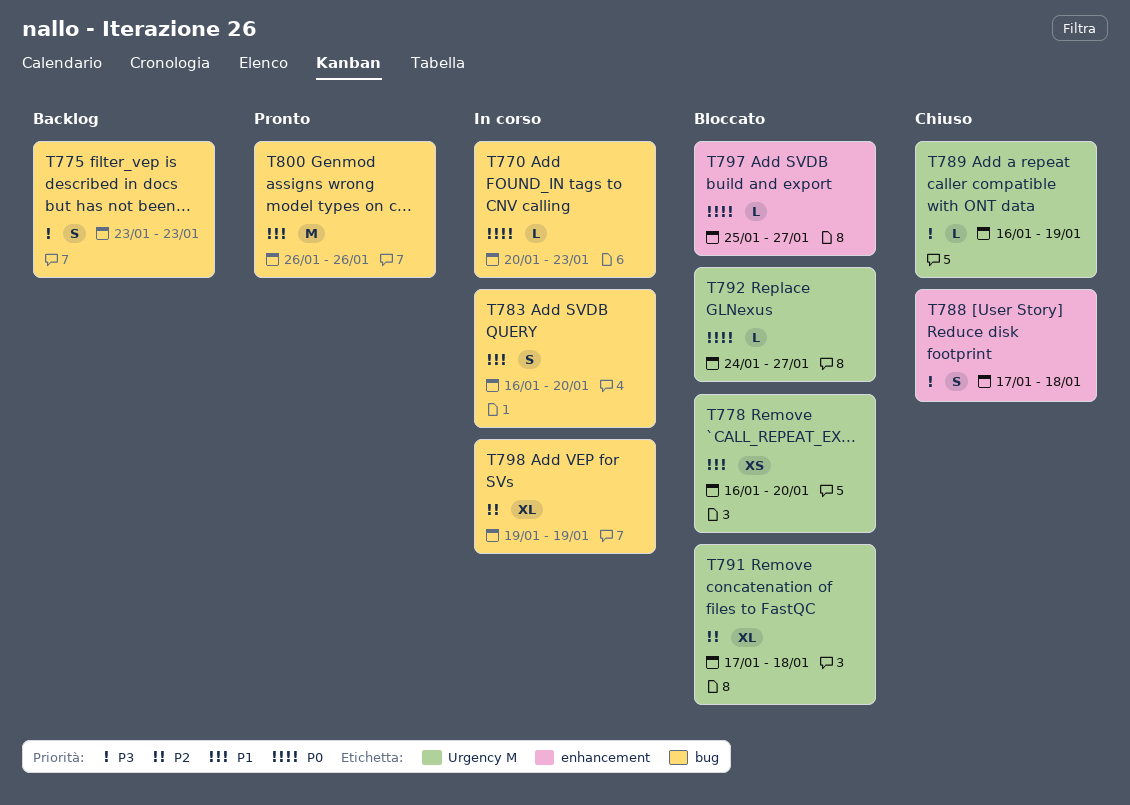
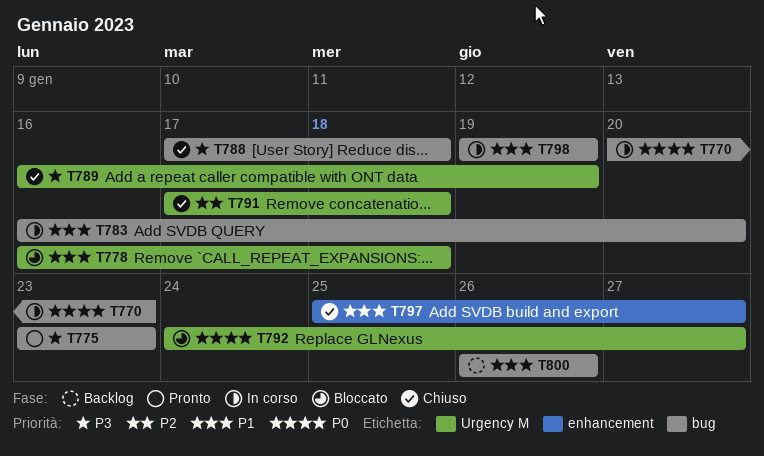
T775, status: Backlog -> Pronto
T778, due: Jan 20 -> Jan 18
T788, label: enhancement -> bug
T791, status: Bloccato -> Chiuso
T797, status: Bloccato -> Chiuso
T797, priority: P0 -> P1
T798, priority: P2 -> P1
T800, status: Pronto -> Backlog

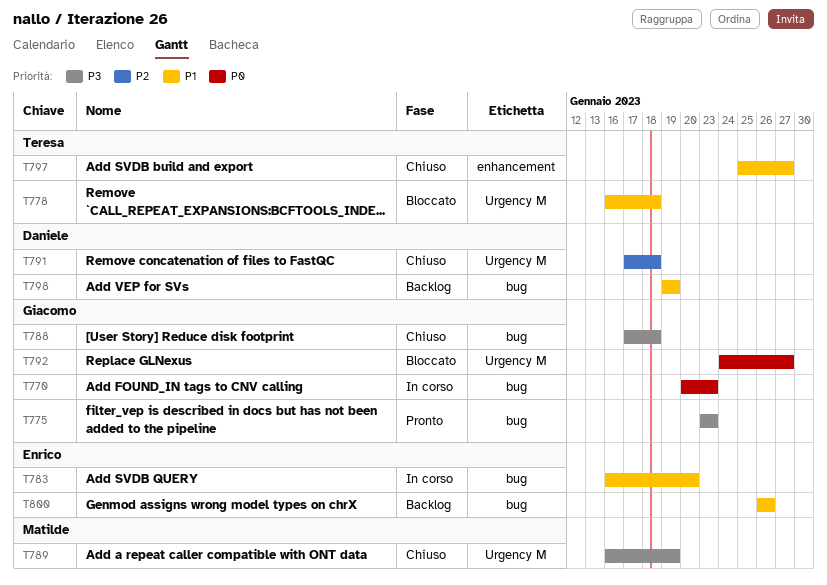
T798, status: In corso -> Backlog

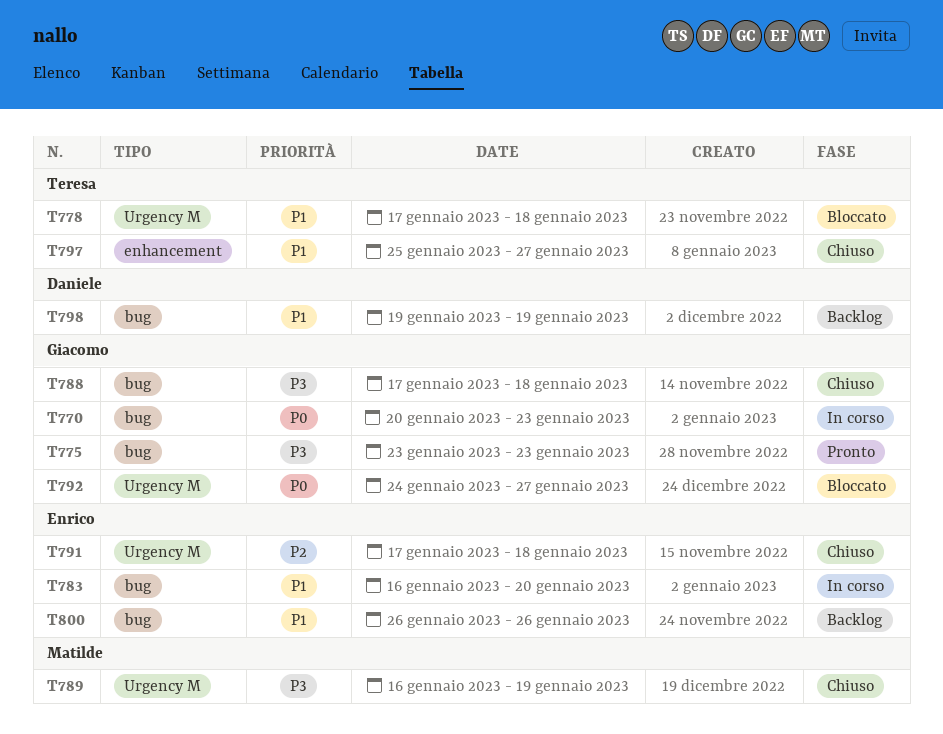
T778, start: Jan 16 -> Jan 17
T791, owner: Daniele -> Enrico

